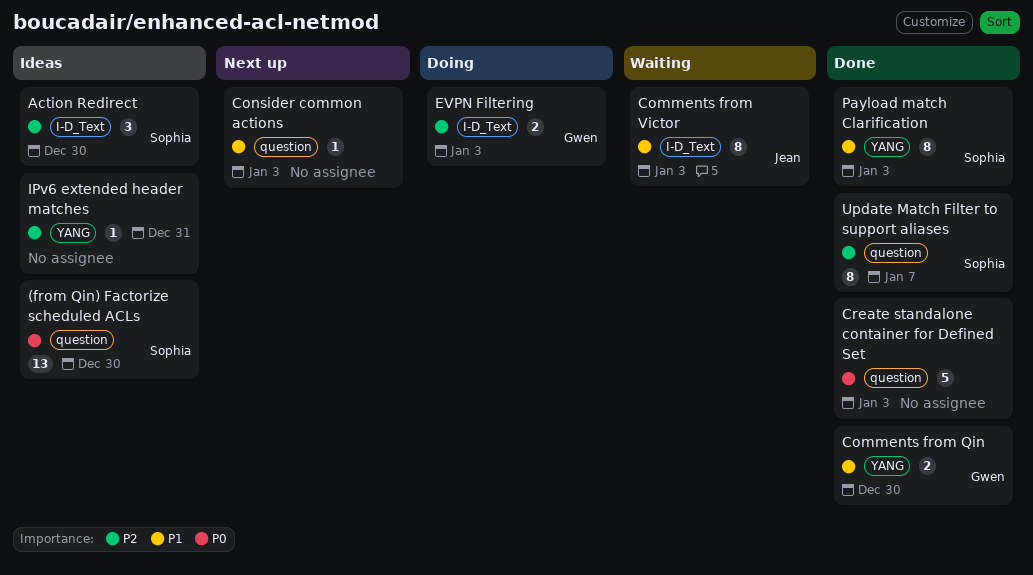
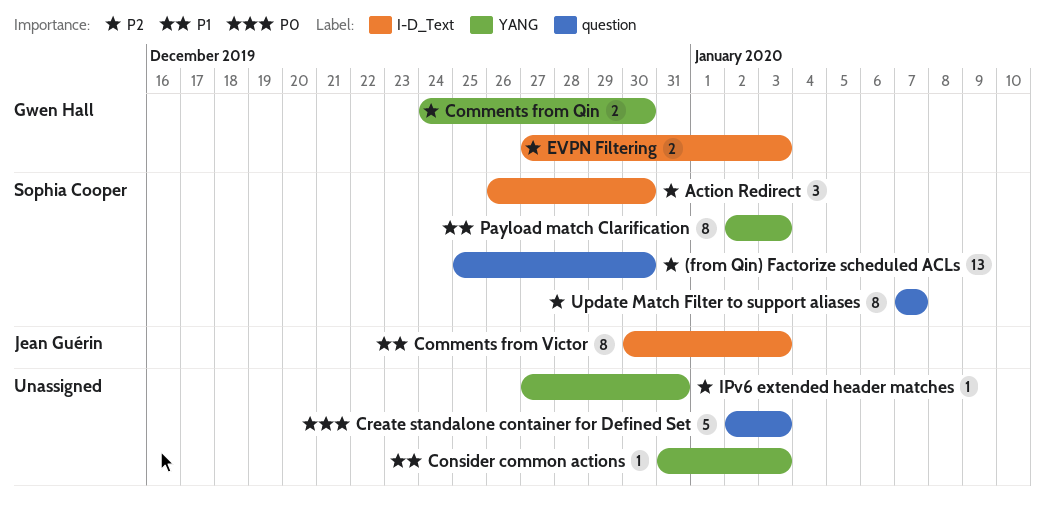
(from Qin) Factorize scheduled ACLs, priority: P0 -> P2
Comments from Qin, priority: P1 -> P2
Consider common actions, label: question -> YANG

